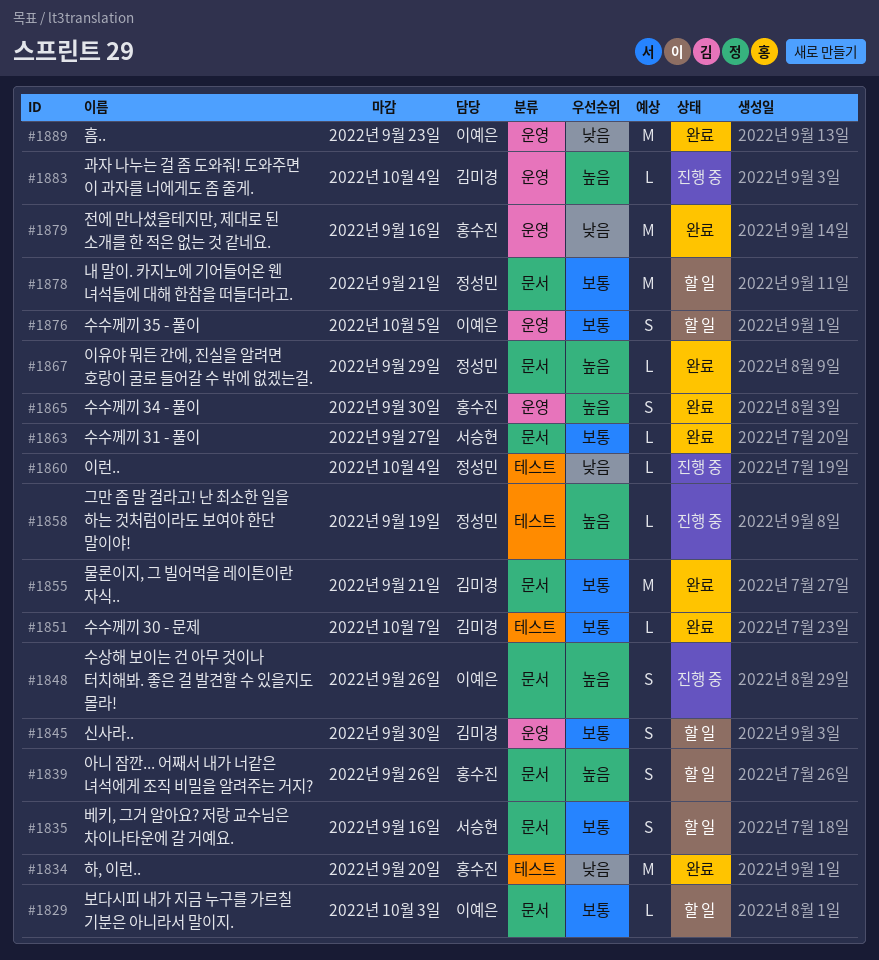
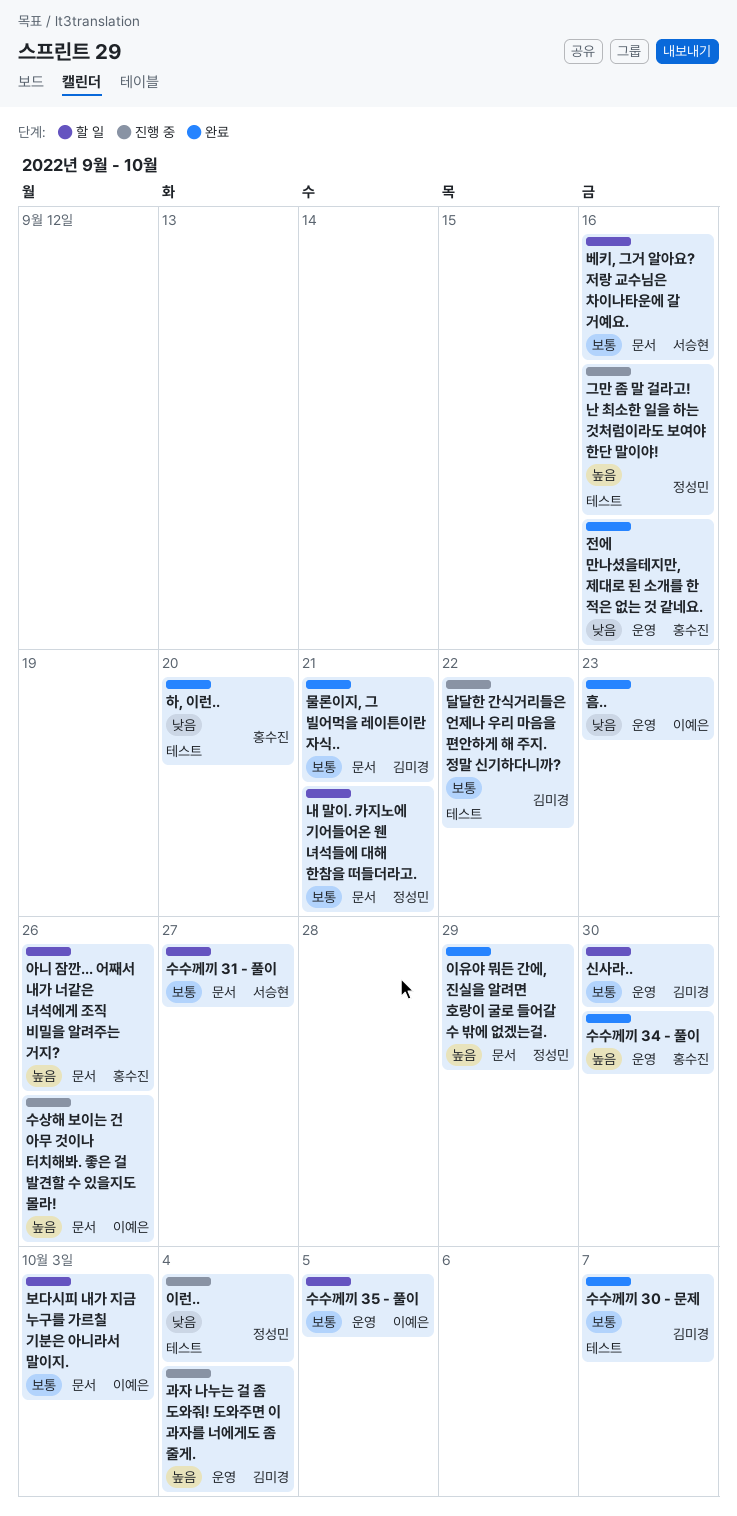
그만 좀 말 걸라고! 난 최소한 일을 하는 것처럼이라도 보여야 한단 말이야!, due: Sep 19 -> Sep 16
달달한 간식거리들은 언제나 우리 마음을 편안하게 해 주지. 정말 신기하다니까?: none -> present
수수께끼 31 - 풀이, status: 완료 -> 할 일

